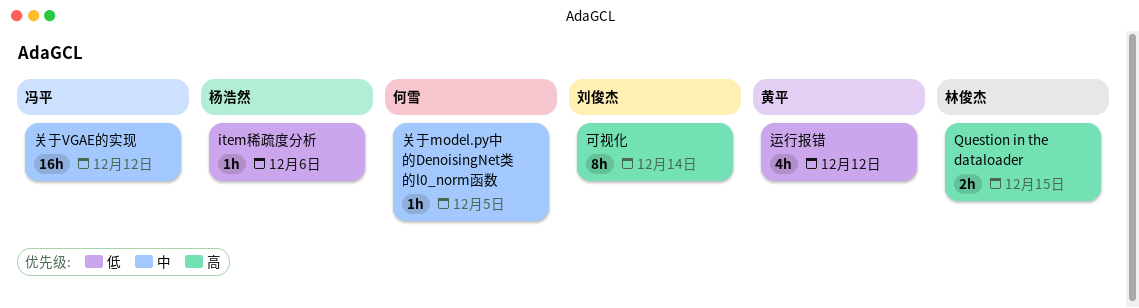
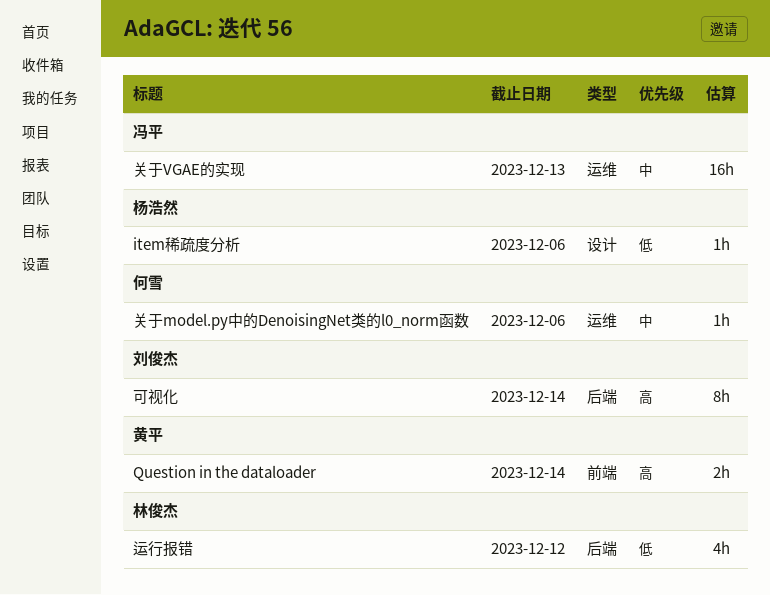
Question in the dataloader, owner: 林俊杰 -> 黄平
Question in the dataloader, due: Dec 15 -> Dec 14
关于model.py中的DenoisingNet类的l0_norm函数, due: Dec 5 -> Dec 6
关于VGAE的实现, due: Dec 12 -> Dec 13
运行报错, owner: 黄平 -> 林俊杰

